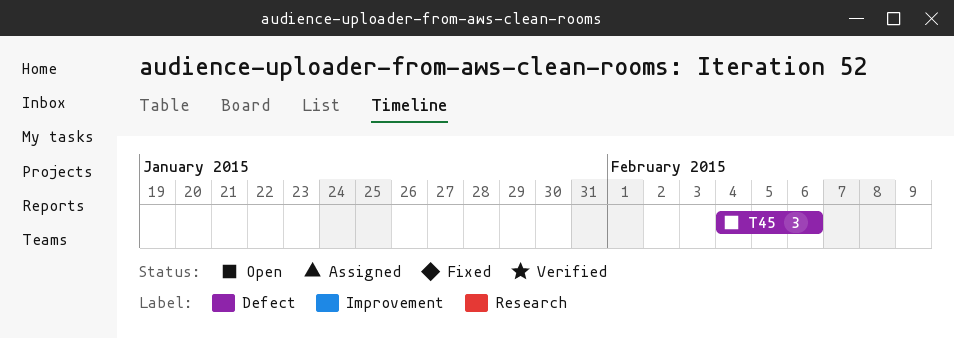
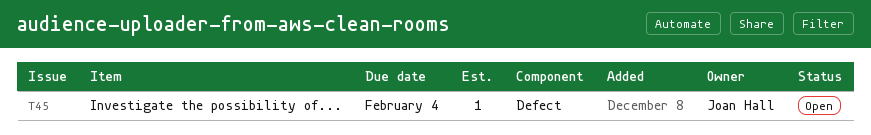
T45, estimate: 3 -> 1
T45, due: Feb 6 -> Feb 4

